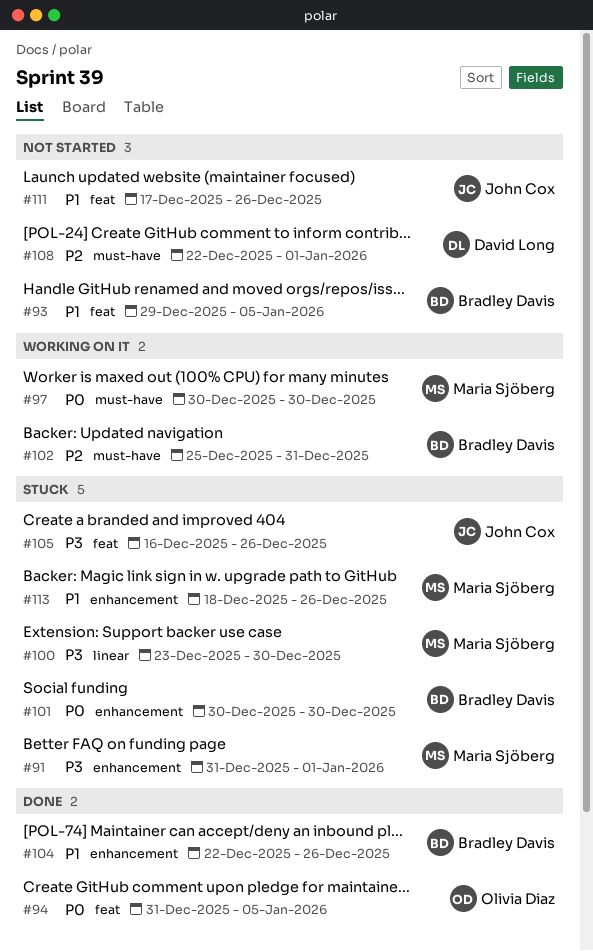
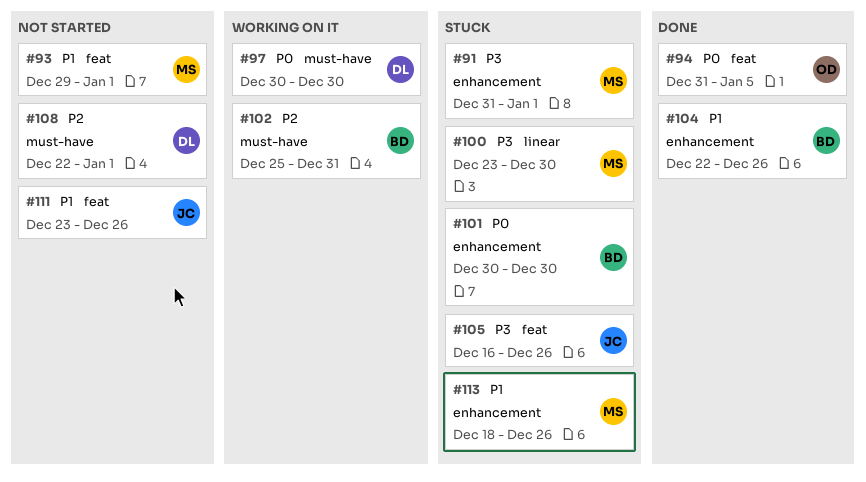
#93, owner: Bradley Davis -> Maria Sjöberg
#93, due: Jan 5 -> Jan 1
#97, owner: Maria Sjöberg -> David Long
#111, start: Dec 17 -> Dec 23

